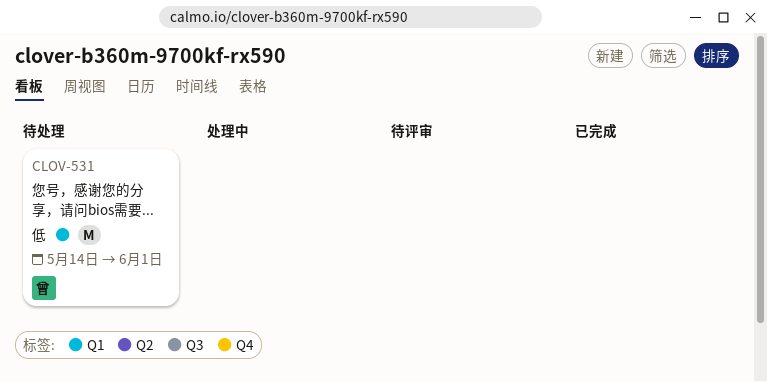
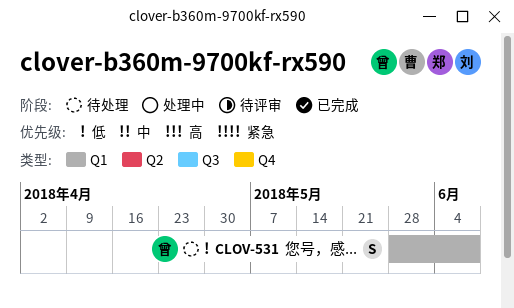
CLOV-531, estimate: M -> S
CLOV-531, start: May 14 -> May 28
CLOV-531, due: Jun 1 -> Jun 8

